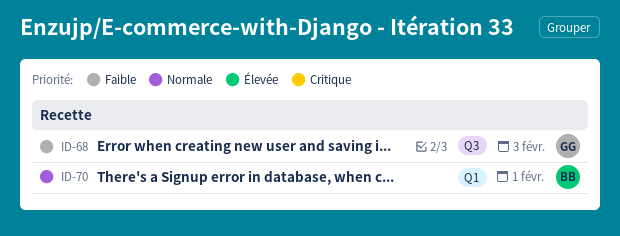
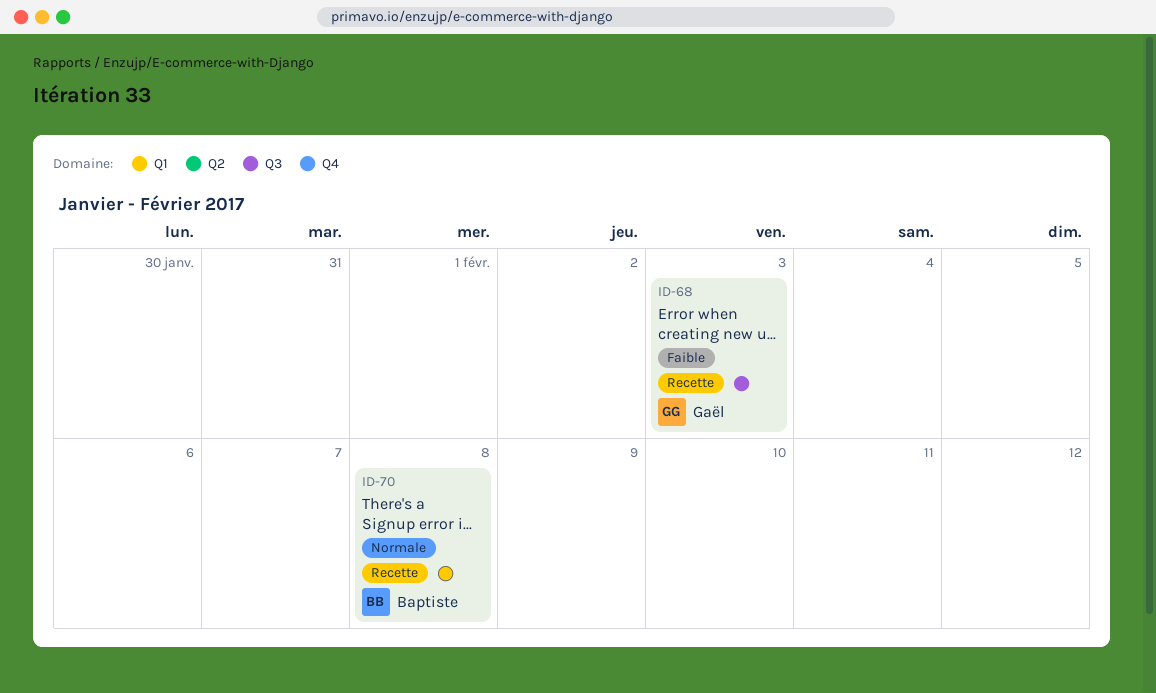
ID-70, due: Feb 1 -> Feb 8

